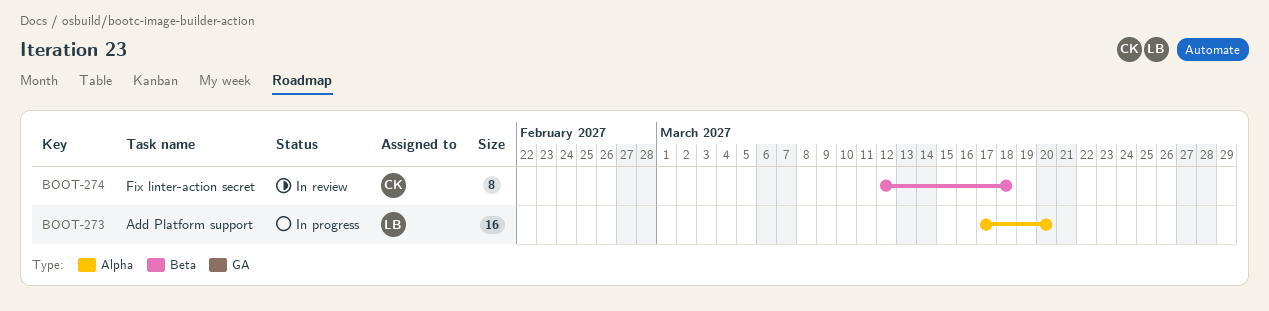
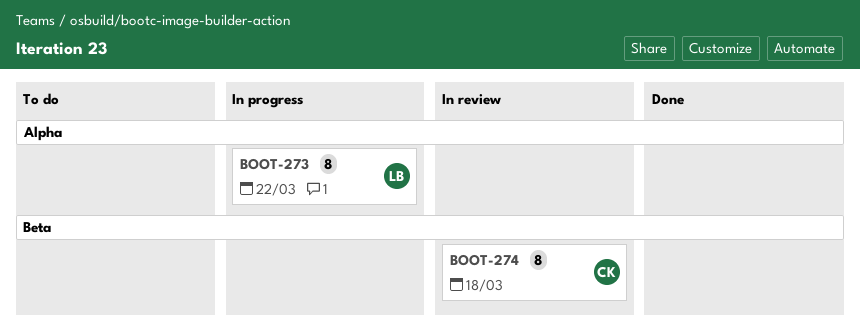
BOOT-273, estimate: 16 -> 8
BOOT-273, due: Mar 20 -> Mar 22

